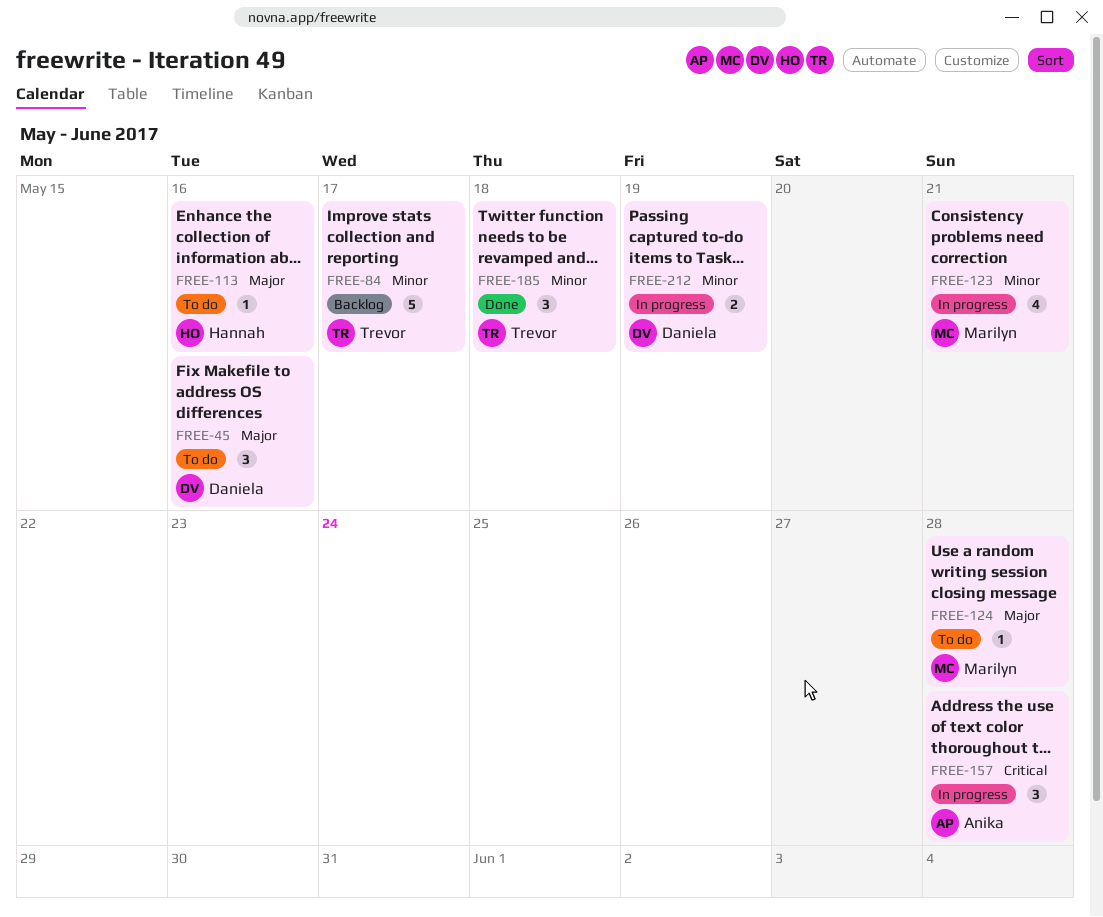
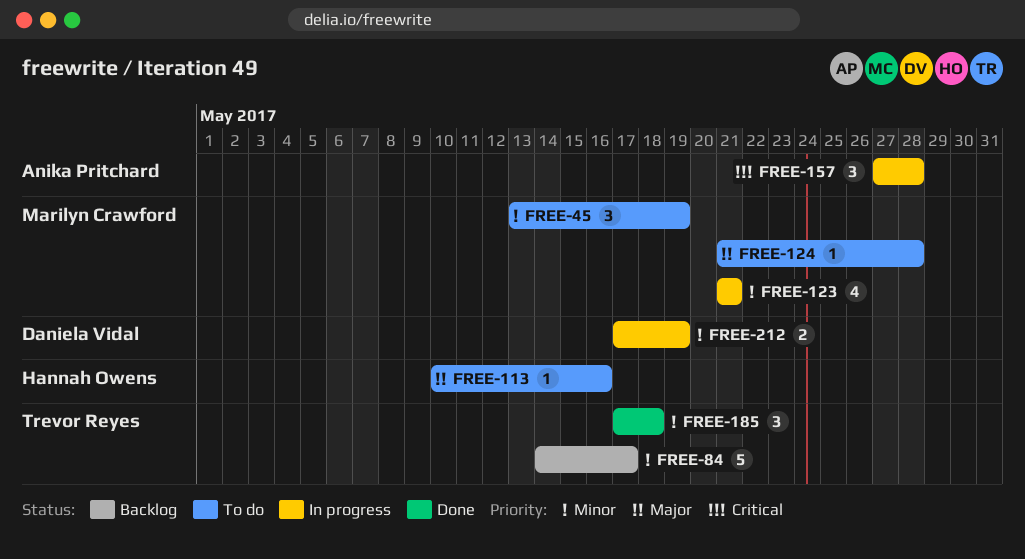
FREE-45, owner: Daniela Vidal -> Marilyn Crawford
FREE-45, priority: Major -> Minor
FREE-45, due: May 16 -> May 19

